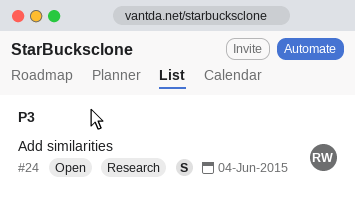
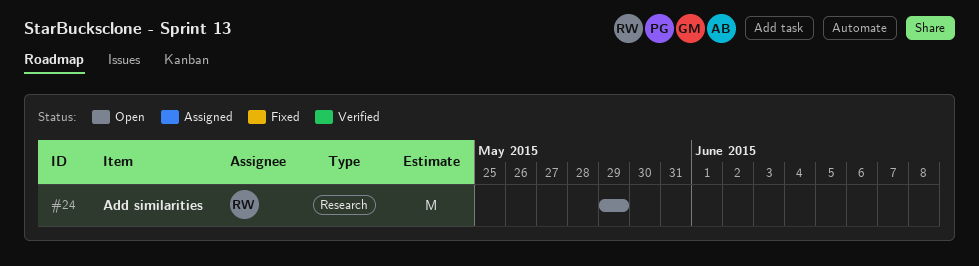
#24, estimate: S -> M
#24, due: Jun 4 -> May 29

